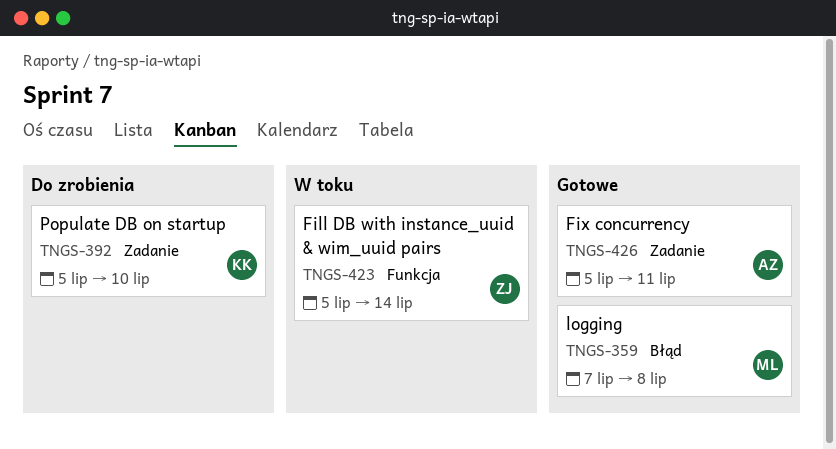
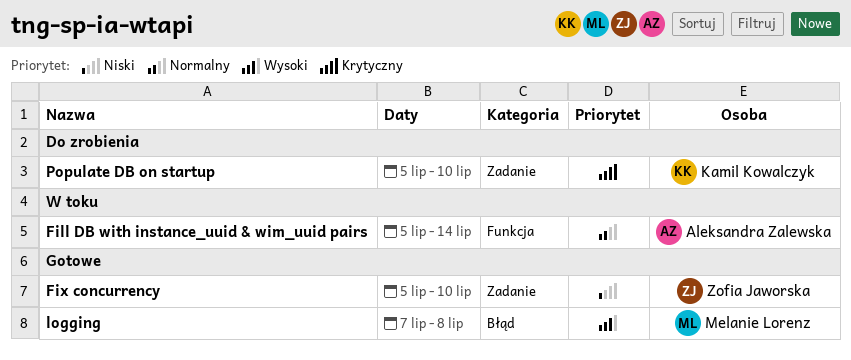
Fill DB with instance_uuid & wim_uuid pairs, owner: Zofia Jaworska -> Aleksandra Zalewska
Fix concurrency, owner: Aleksandra Zalewska -> Zofia Jaworska
Fix concurrency, due: Jul 11 -> Jul 10

